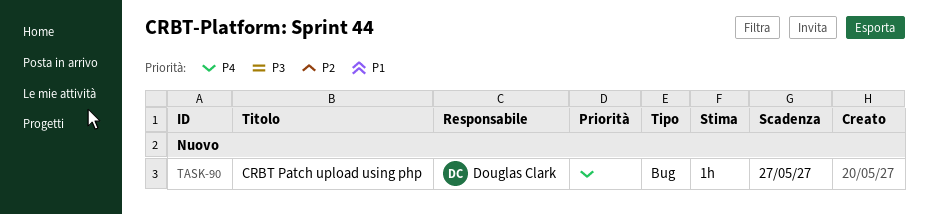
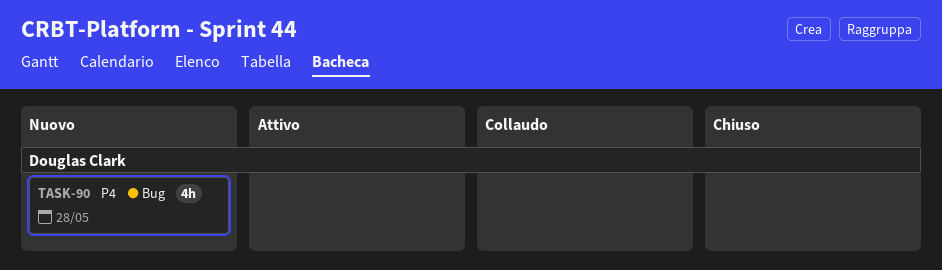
TASK-90, estimate: 1h -> 4h
TASK-90, due: May 27 -> May 28

